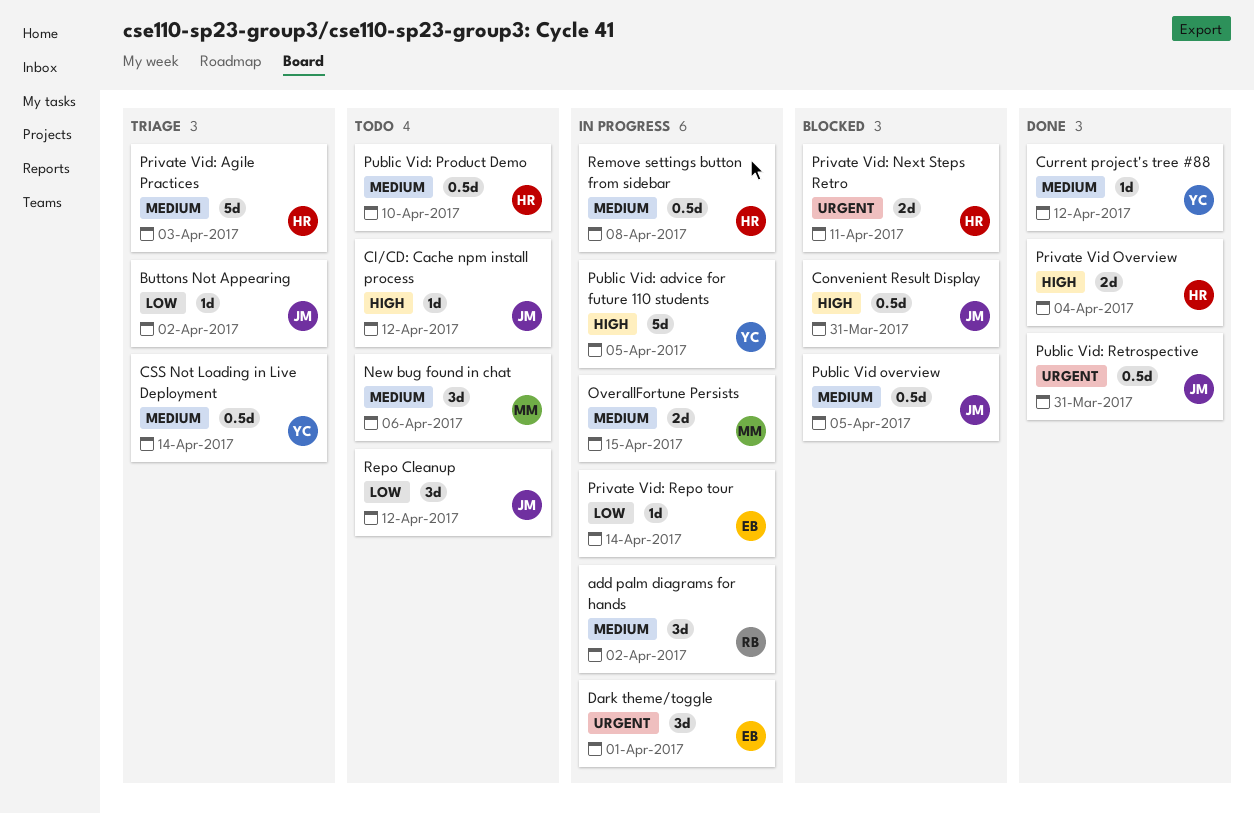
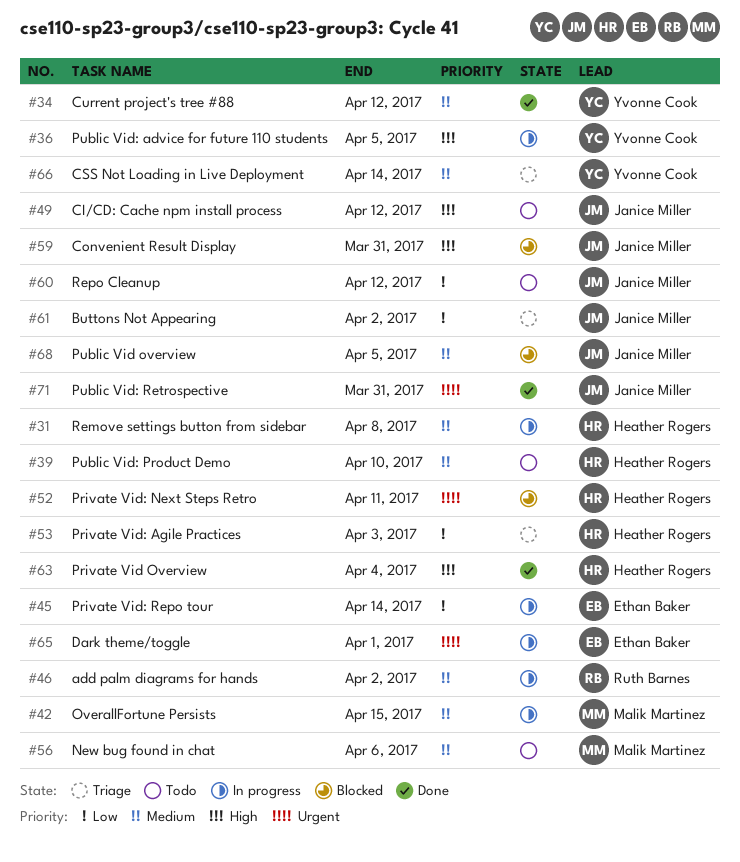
Private Vid: Agile Practices, priority: Medium -> Low

